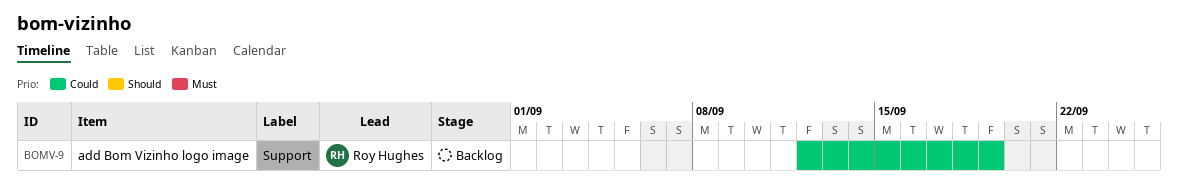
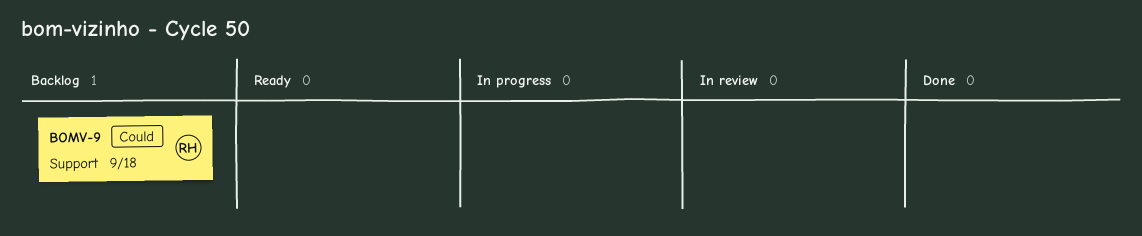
BOMV-9, due: Sep 19 -> Sep 18

